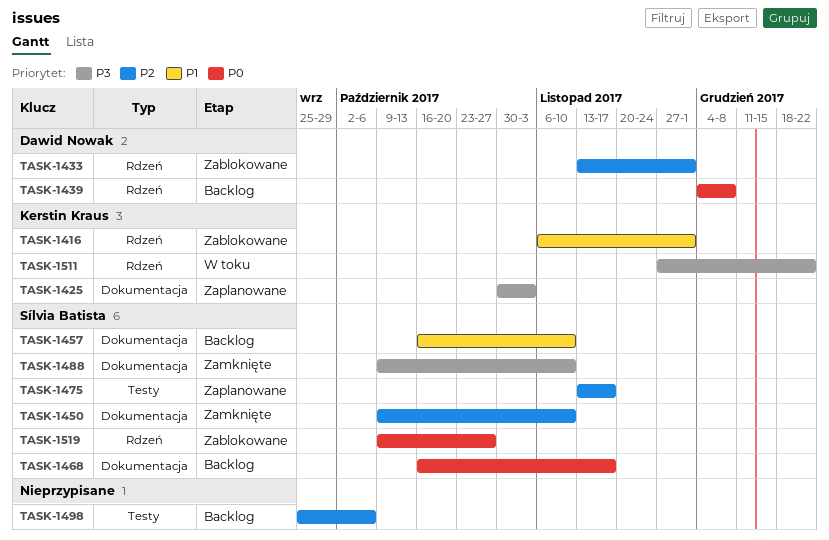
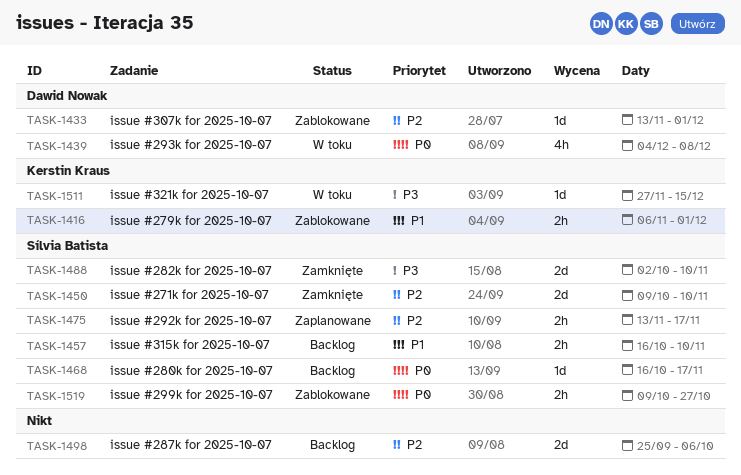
TASK-1425: present -> none
TASK-1439, status: Backlog -> W toku
TASK-1488, start: Oct 9 -> Oct 2
TASK-1511, due: Dec 22 -> Dec 15

